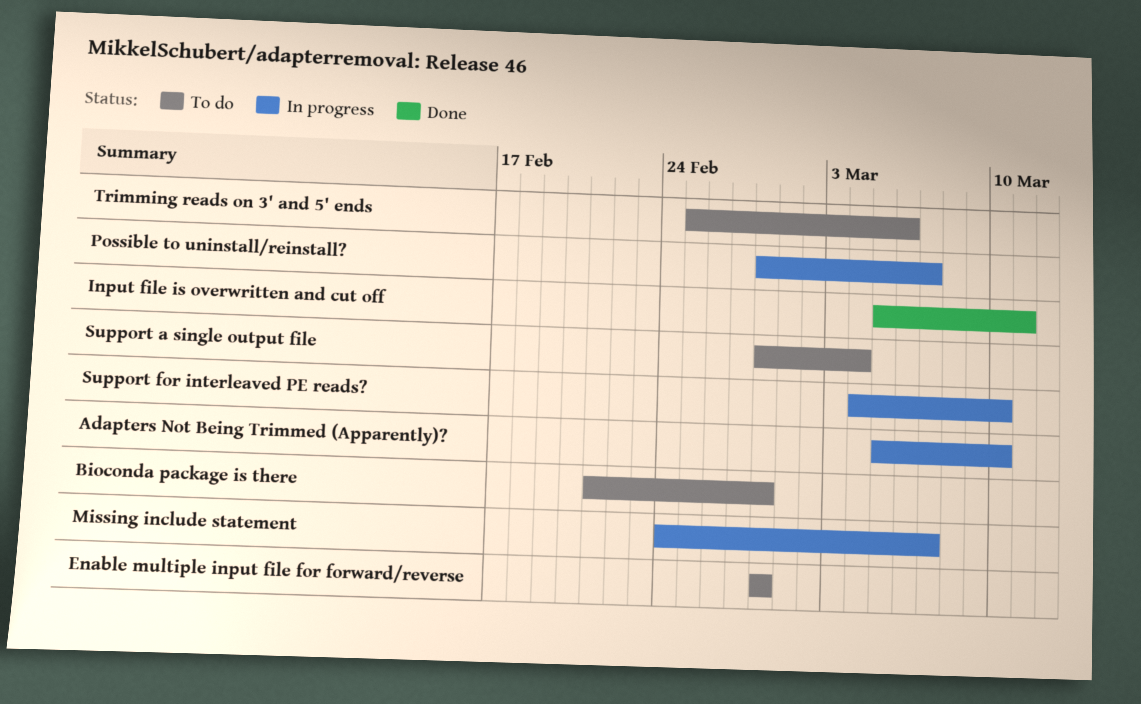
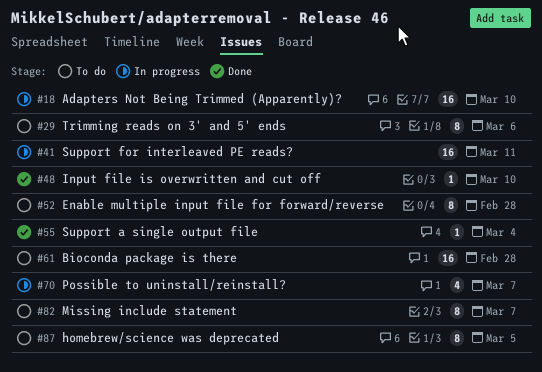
homebrew/science was deprecated: none -> present
Input file is overwritten and cut off, due: Mar 11 -> Mar 10
Missing include statement, status: In progress -> To do
Support a single output file, status: To do -> Done
Support for interleaved PE reads?, due: Mar 10 -> Mar 11

